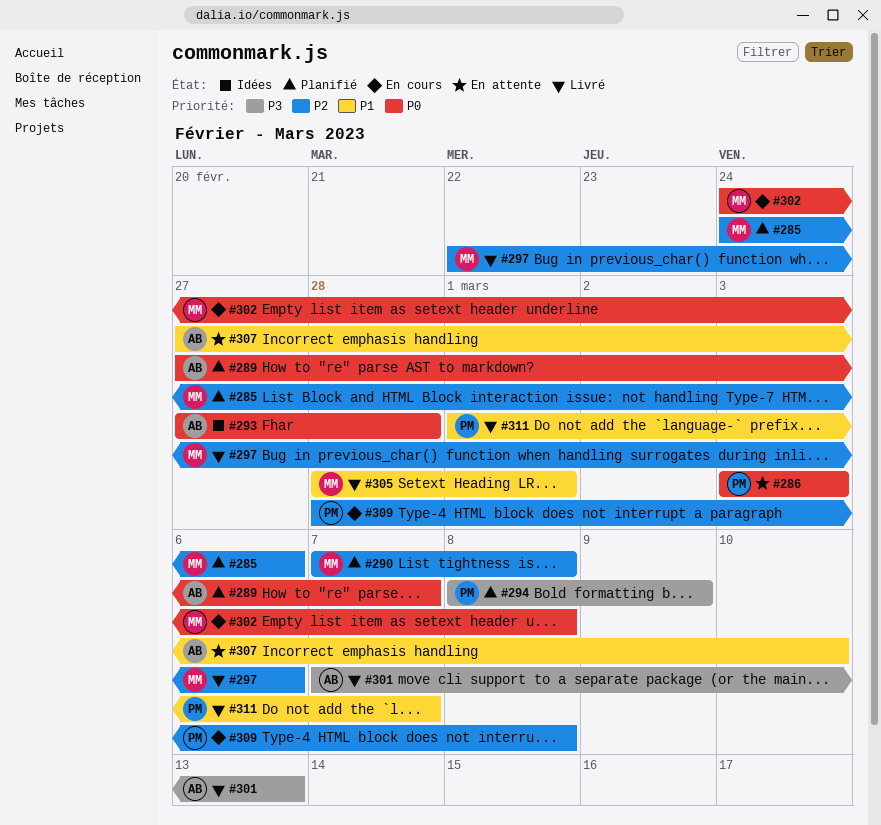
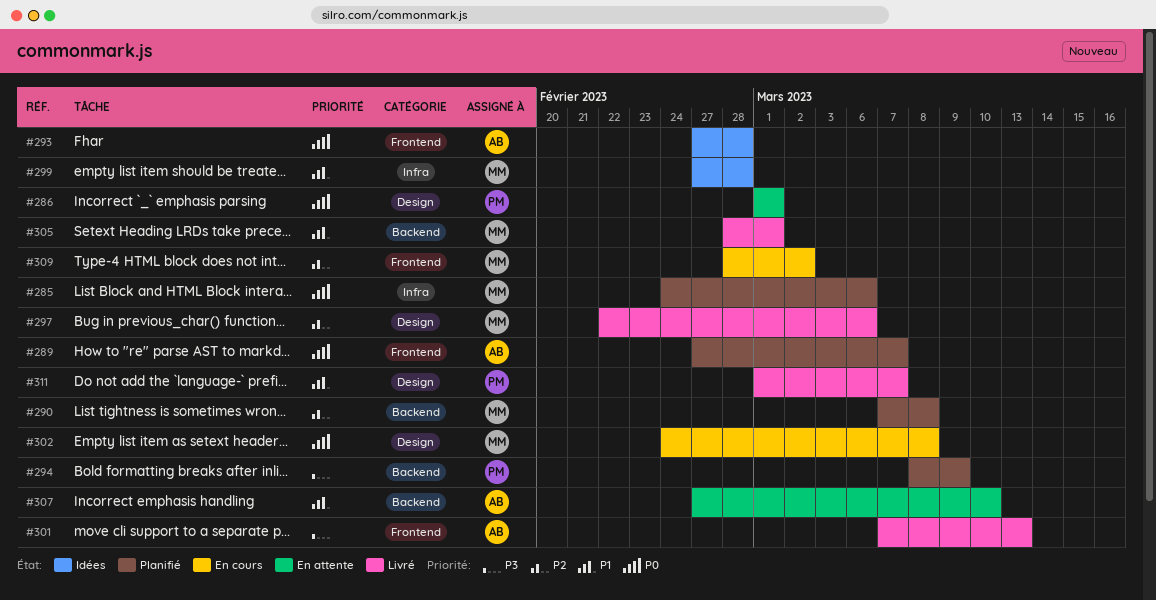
#285, priority: P2 -> P0
#286, start: Mar 3 -> Mar 1
#286, due: Mar 3 -> Mar 1
#299: none -> present
#309, owner: PM -> MM
#309, due: Mar 8 -> Mar 2

